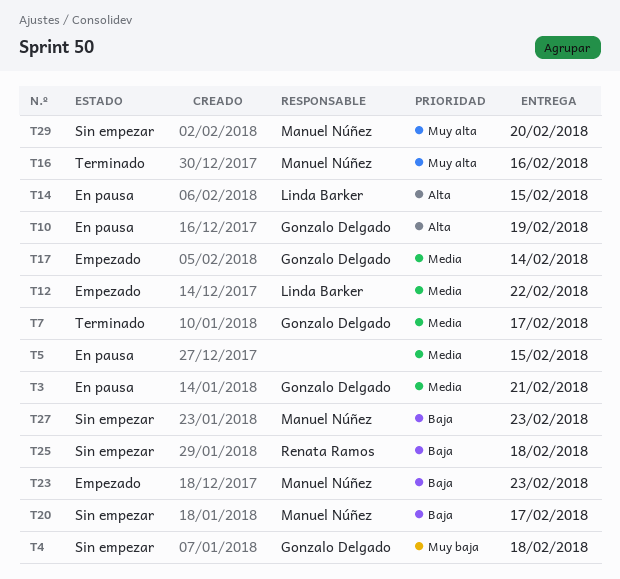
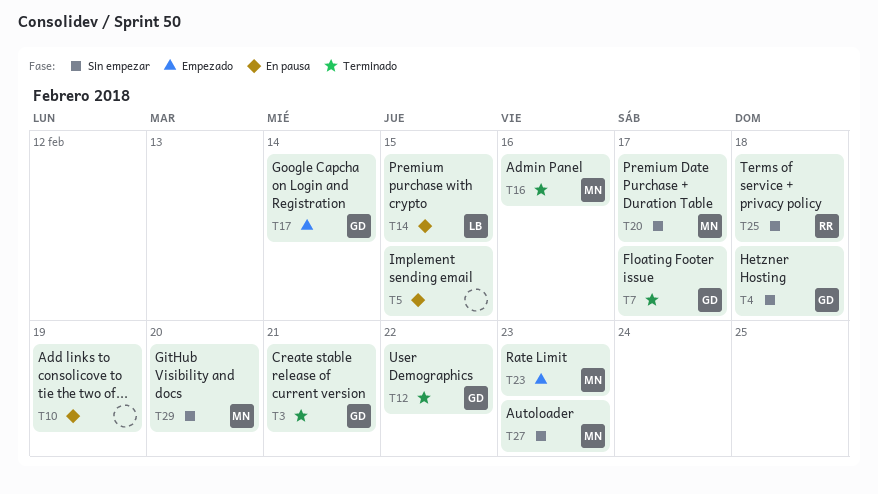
T3, status: En pausa -> Terminado
T10, owner: Gonzalo Delgado -> none
T12, status: Empezado -> Terminado
T12, owner: Linda Barker -> Gonzalo Delgado

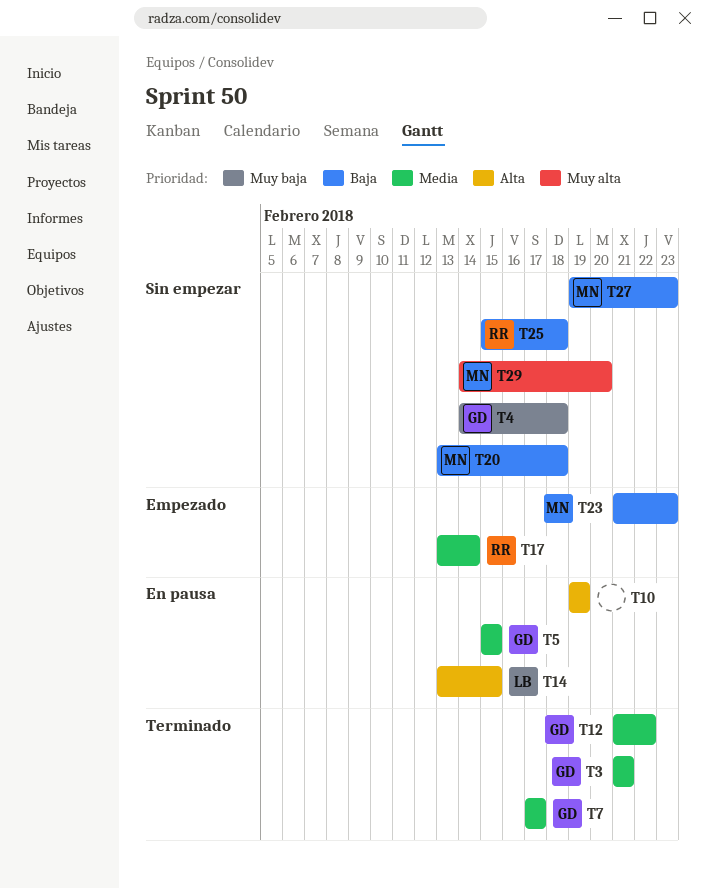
T5, owner: none -> GD
T16: present -> none
T17, owner: GD -> RR
T20, due: Feb 17 -> Feb 18

